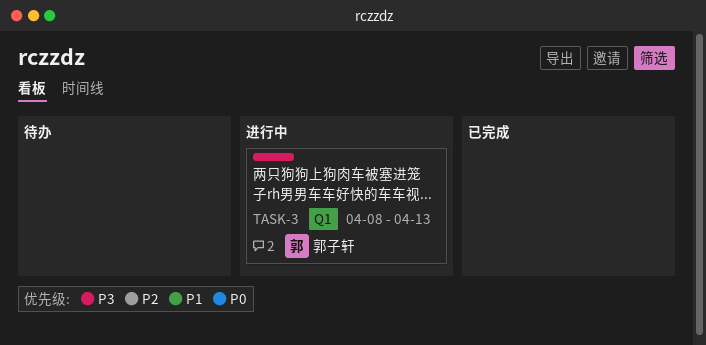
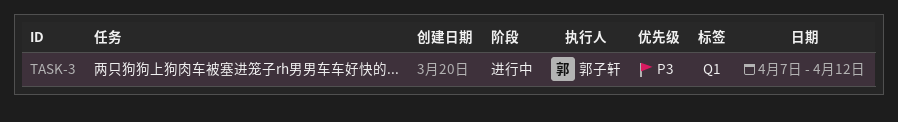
TASK-3, start: Apr 8 -> Apr 7
TASK-3, due: Apr 13 -> Apr 12

